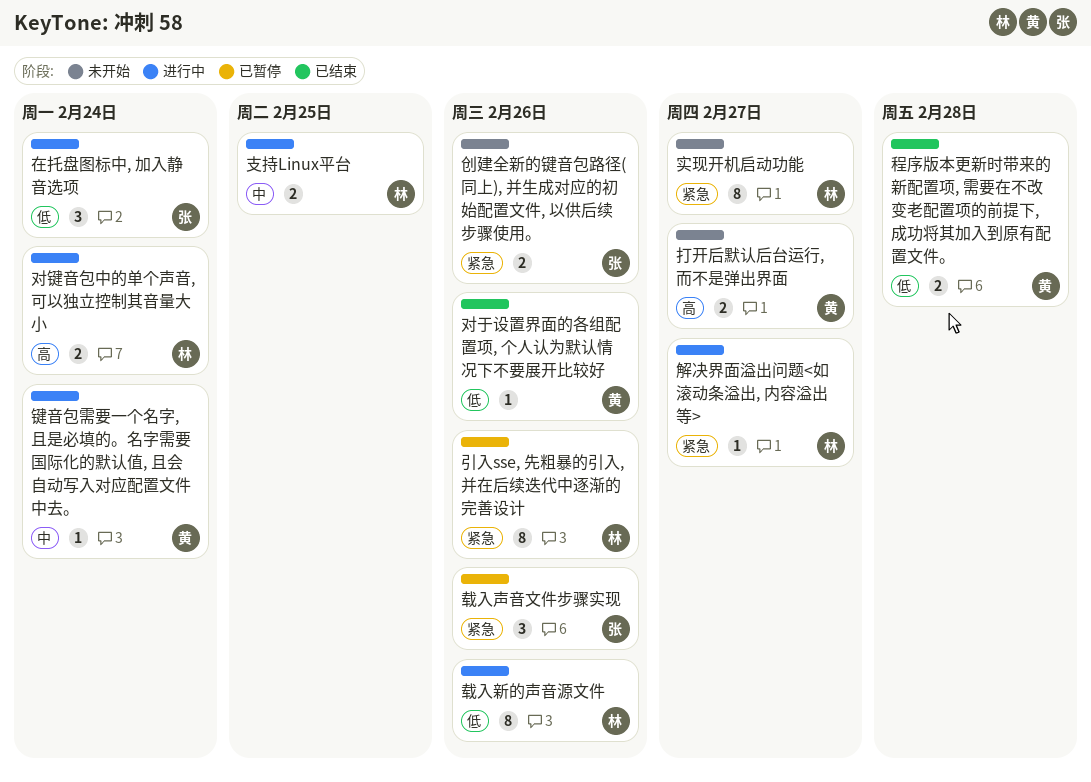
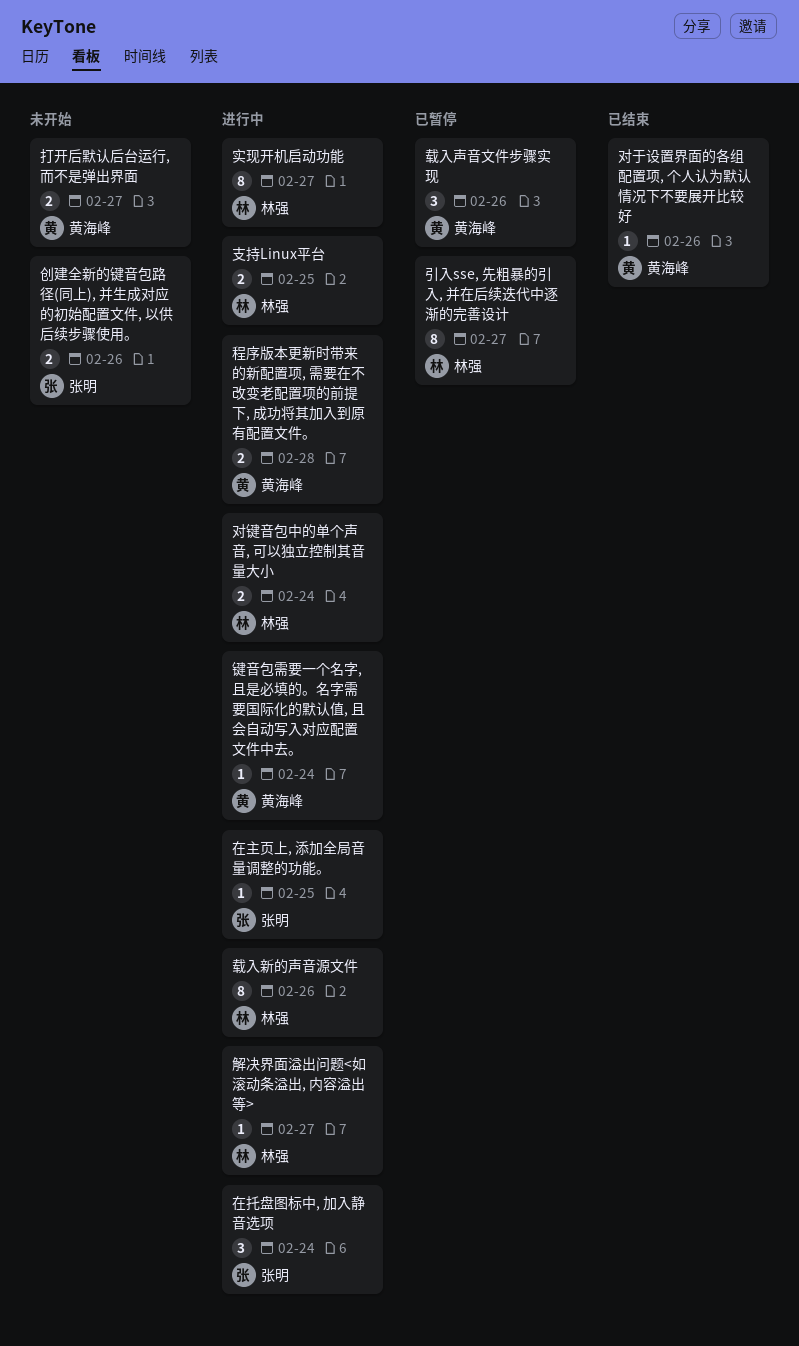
在主页上, 添加全局音量调整的功能。: none -> present
实现开机启动功能, status: 未开始 -> 进行中
引入sse, 先粗暴的引入, 并在后续迭代中逐渐的完善设计, due: Feb 26 -> Feb 27
程序版本更新时带来的新配置项, 需要在不改变老配置项的前提下, 成功将其加入到原有配置文件。, status: 已结束 -> 进行中
载入声音文件步骤实现, owner: 张明 -> 黄海峰

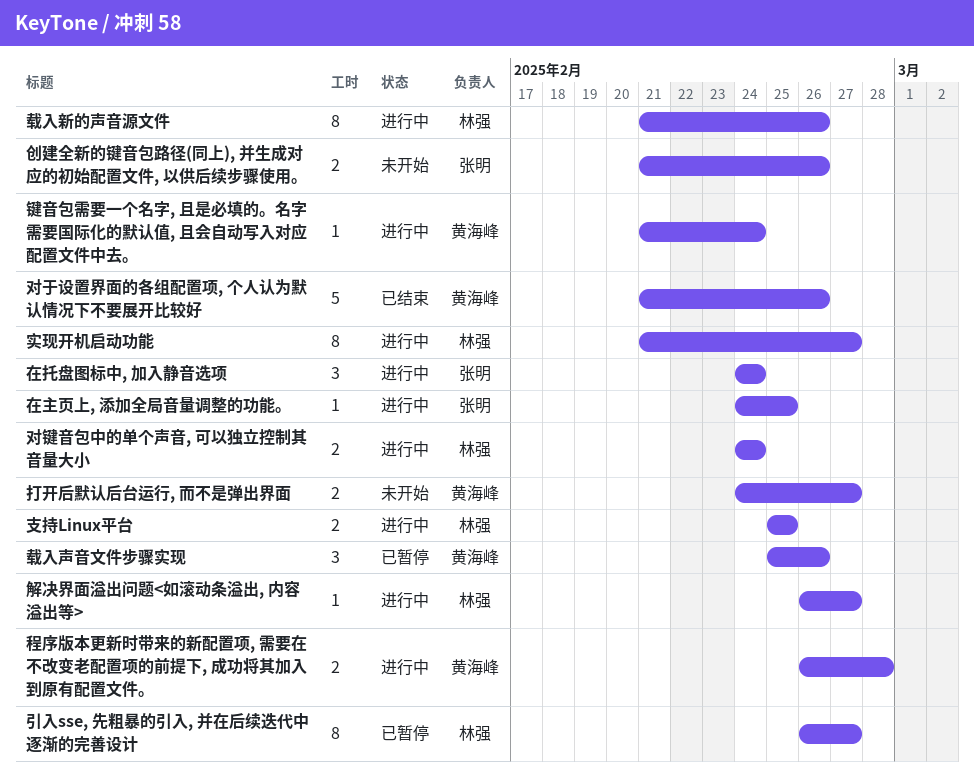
对于设置界面的各组配置项, 个人认为默认情况下不要展开比较好, estimate: 1 -> 5

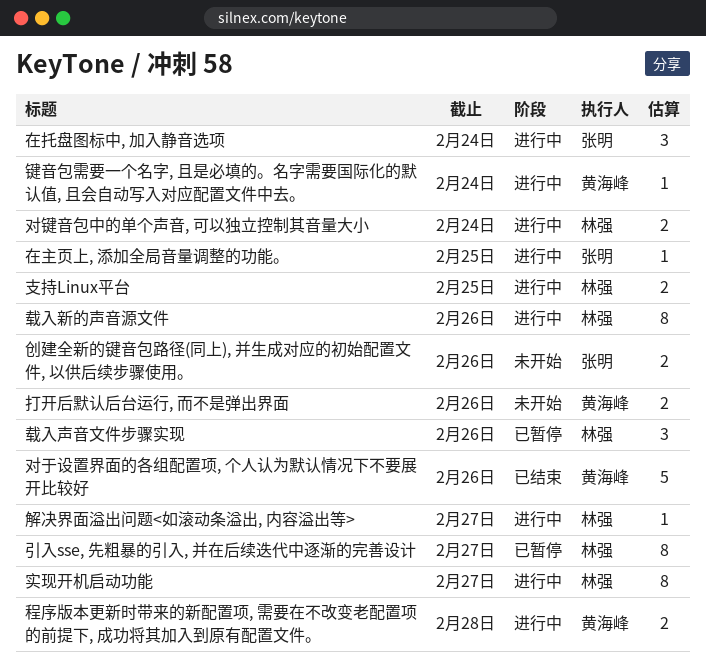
打开后默认后台运行, 而不是弹出界面, due: Feb 27 -> Feb 26
载入声音文件步骤实现, owner: 黄海峰 -> 林强

